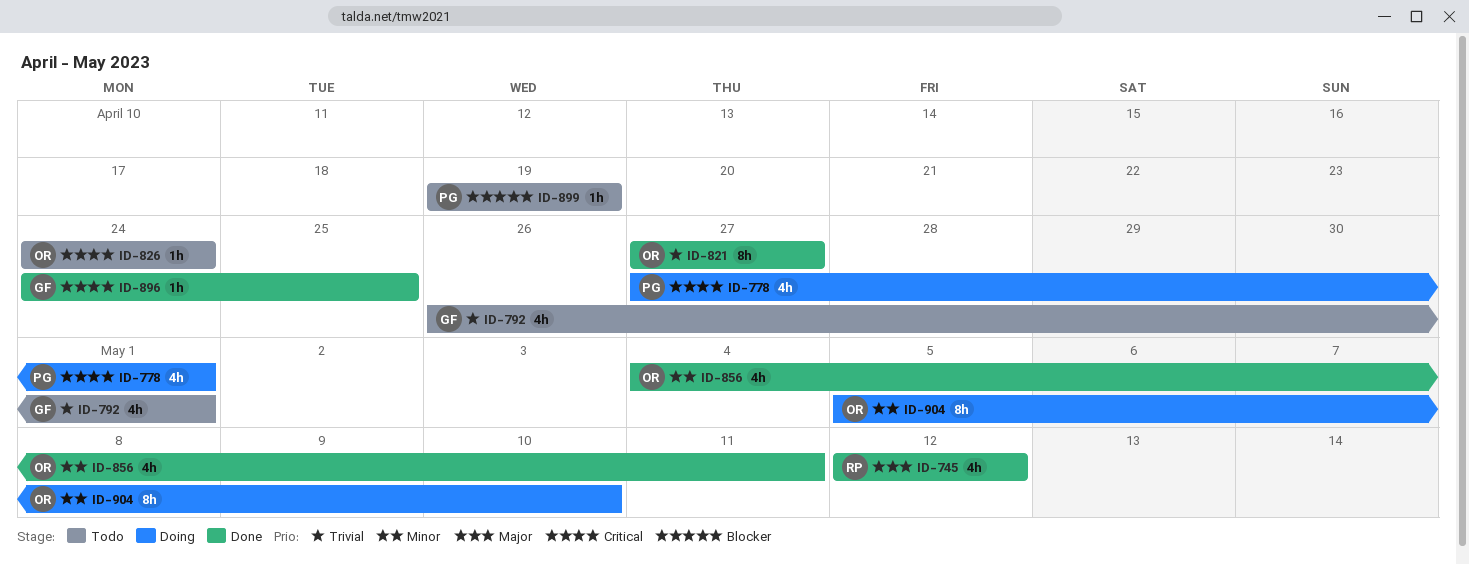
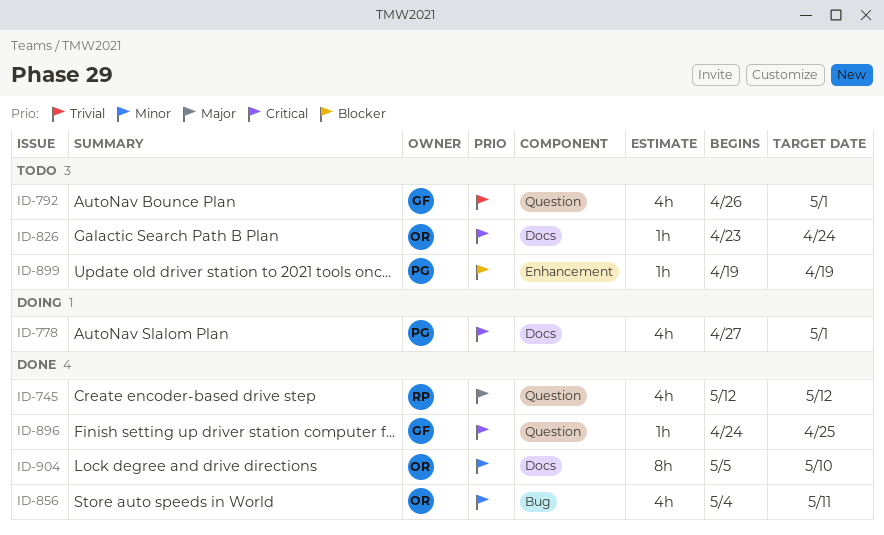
ID-821: present -> none
ID-826, start: Apr 24 -> Apr 23
ID-904, status: Doing -> Done

